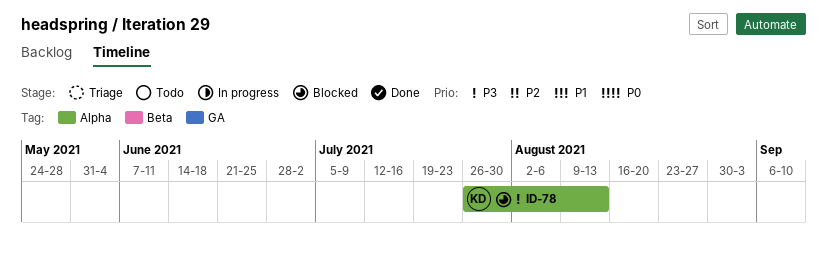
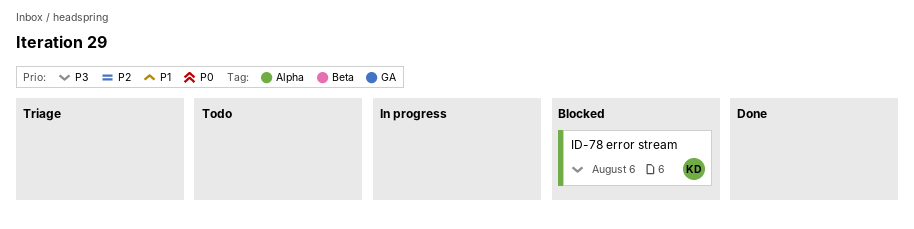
ID-78, due: Aug 13 -> Aug 6

